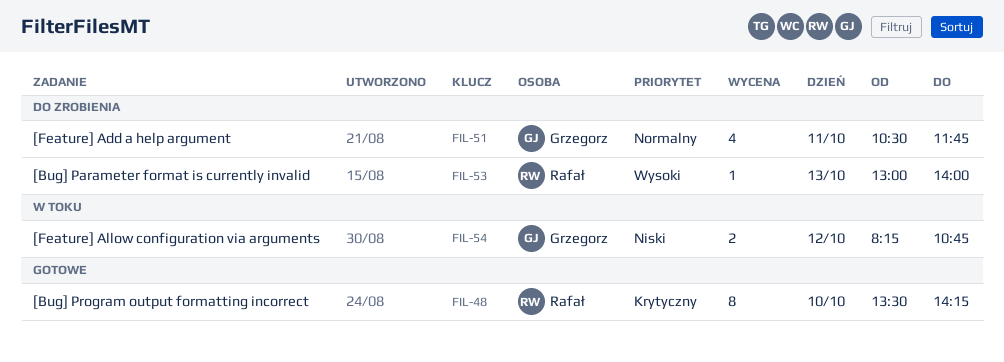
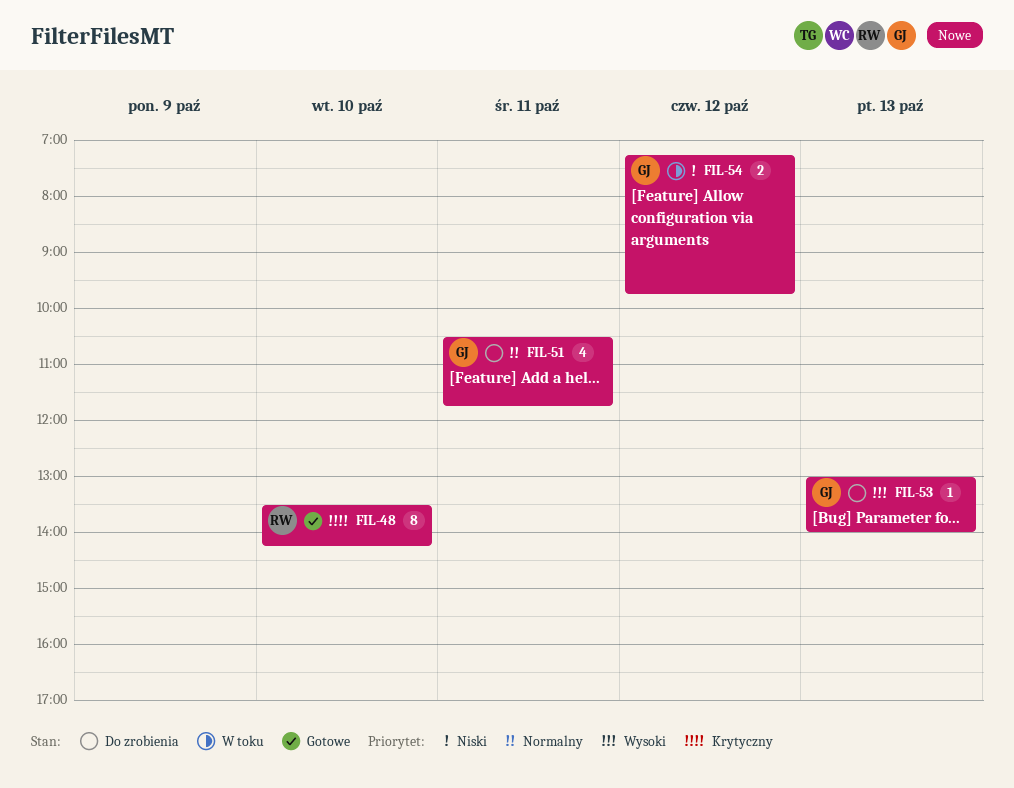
FIL-53, owner: Rafał -> Grzegorz
FIL-54, begins: 08:15 -> 07:15
FIL-54, ends: 10:45 -> 09:45

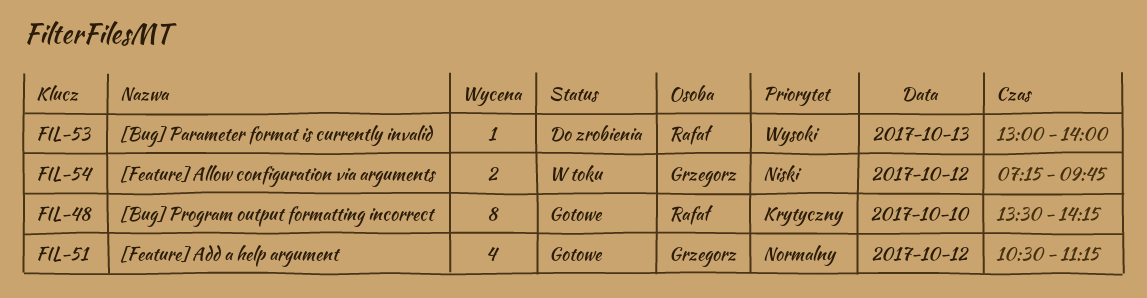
FIL-51, status: Do zrobienia -> Gotowe
FIL-51, day: Oct 11 -> Oct 12
FIL-51, ends: 11:45 -> 11:15
FIL-53, owner: Grzegorz -> Rafał

